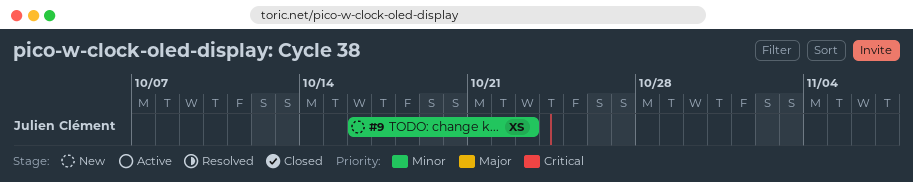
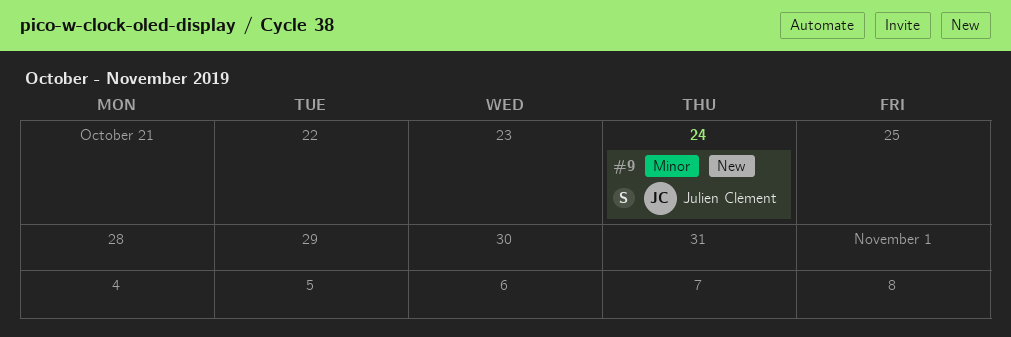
#9, estimate: XS -> S
#9, due: Oct 23 -> Oct 24

